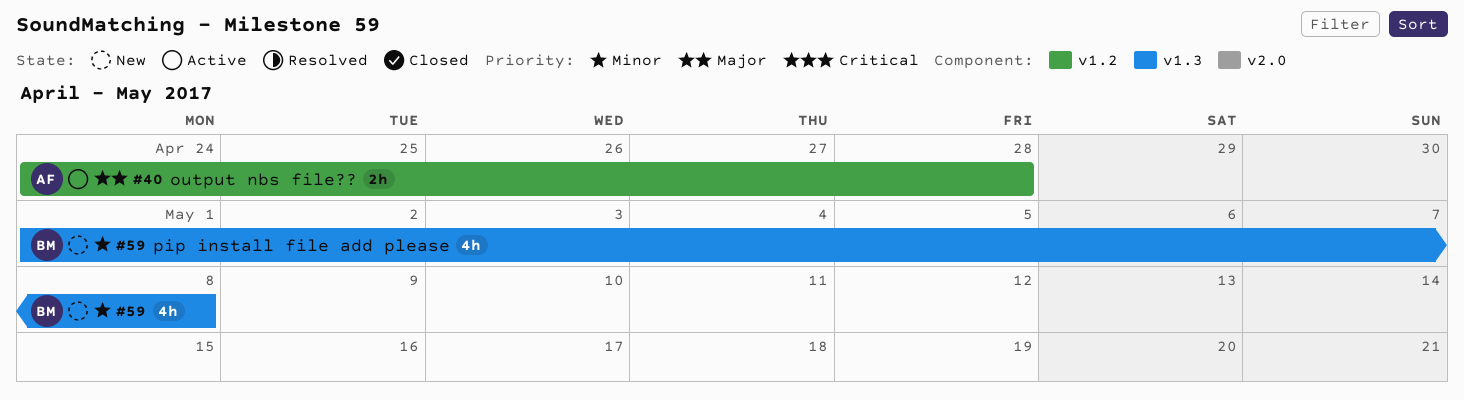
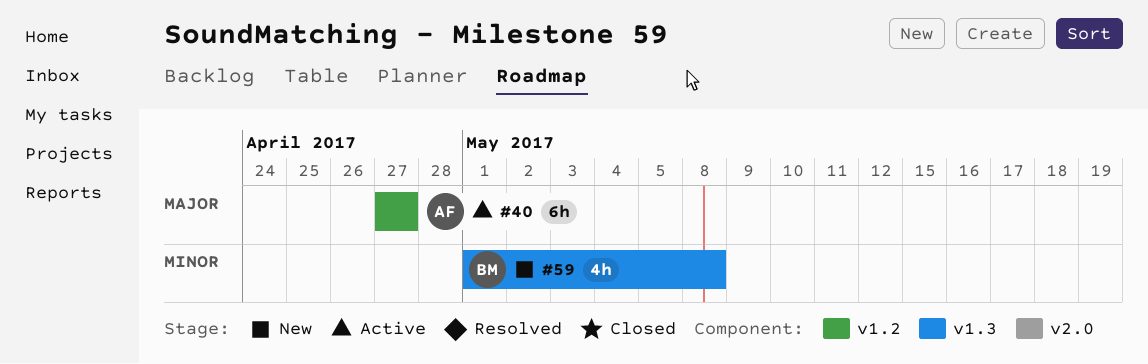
#40, estimate: 2h -> 6h
#40, start: Apr 24 -> Apr 27
#40, due: Apr 28 -> Apr 27

